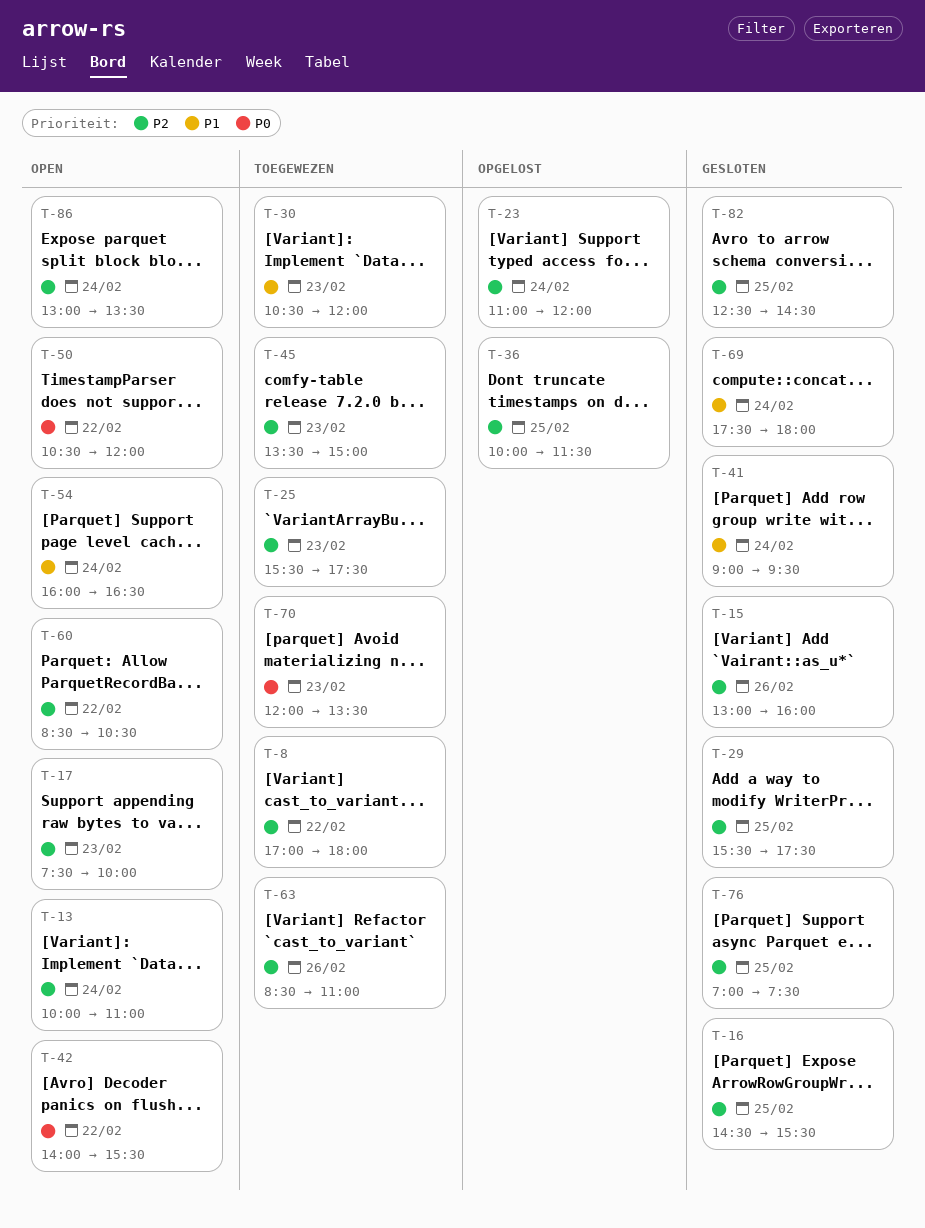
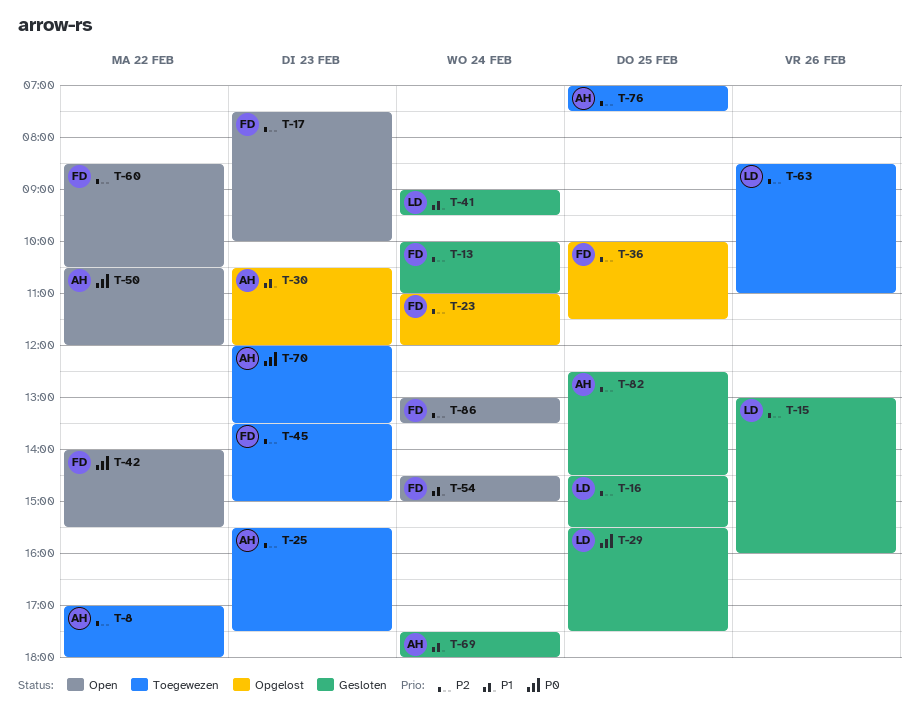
T-13, status: Open -> Gesloten
T-29, priority: P2 -> P0
T-30, status: Toegewezen -> Opgelost
T-54, begins: 16:00 -> 14:30
T-54, ends: 16:30 -> 15:00
T-76, status: Gesloten -> Toegewezen

